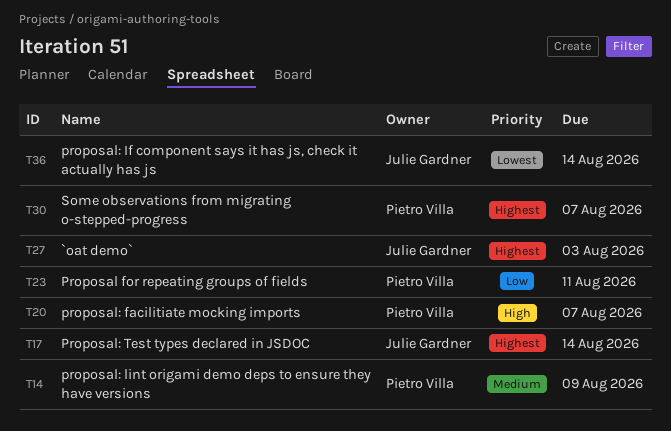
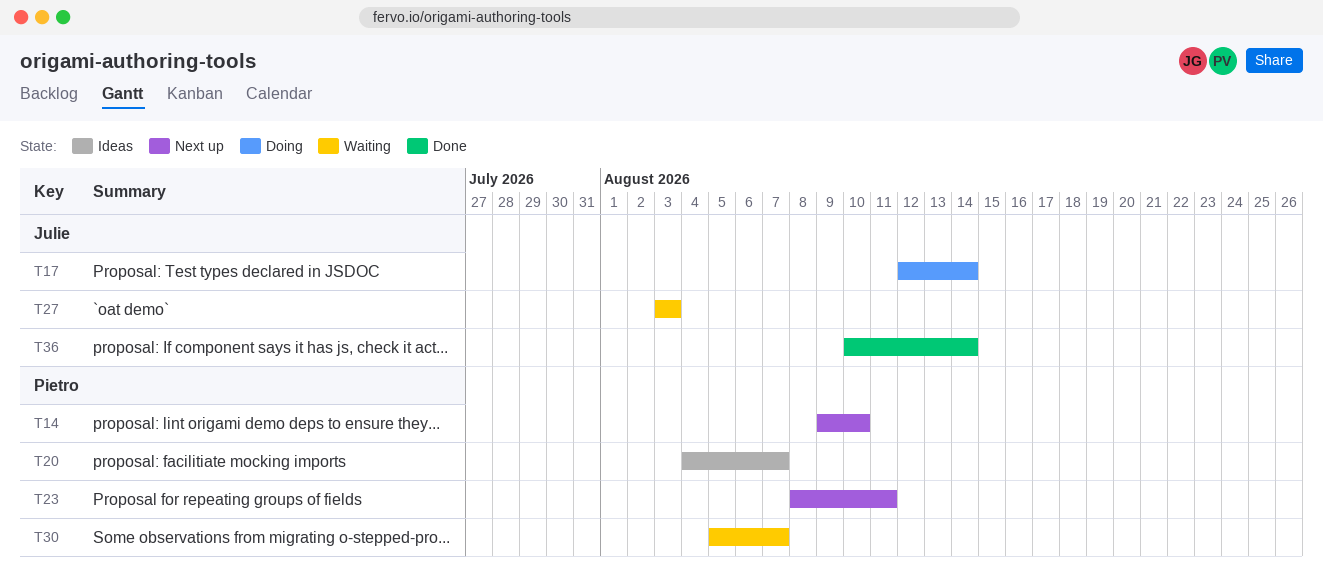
T14, due: Aug 9 -> Aug 10

